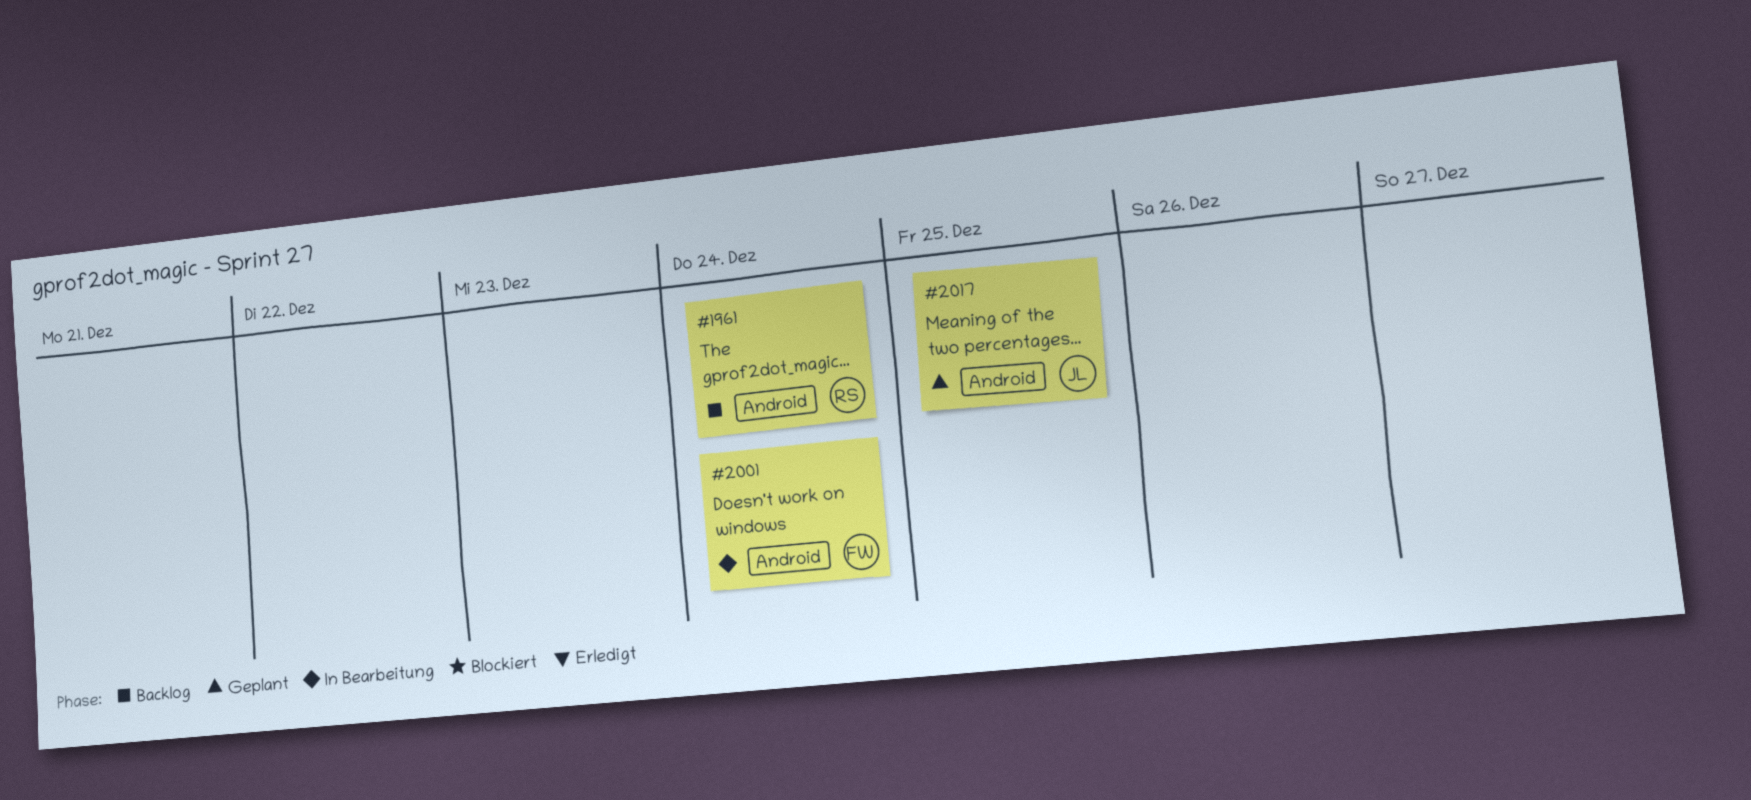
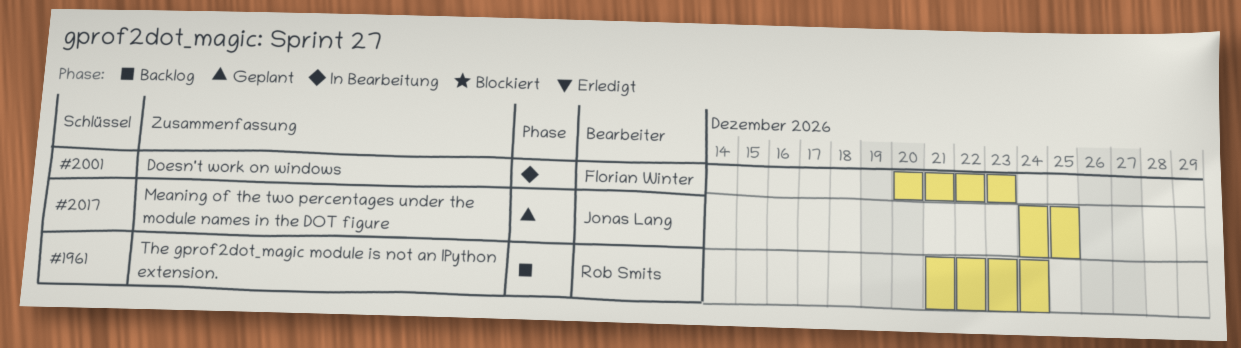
#2001, due: Dec 24 -> Dec 23

